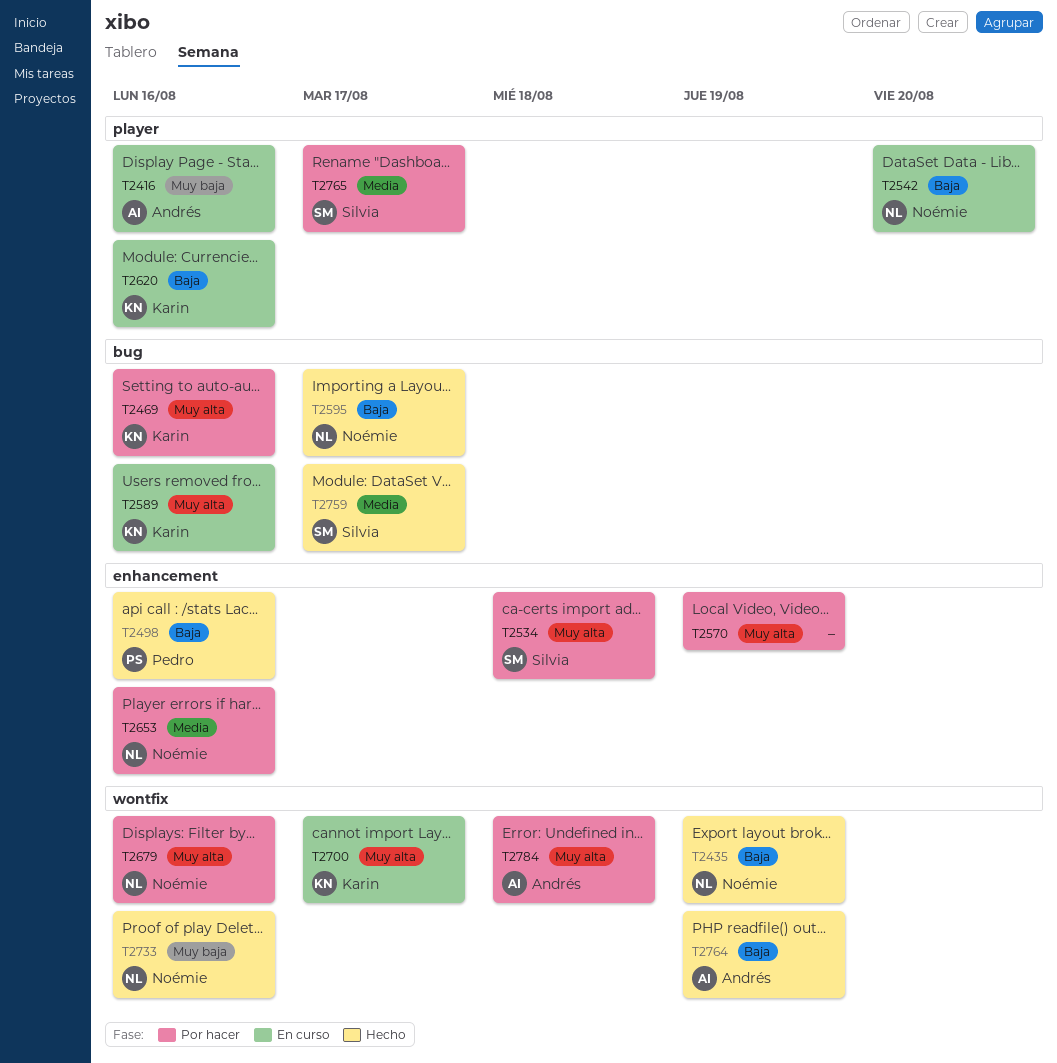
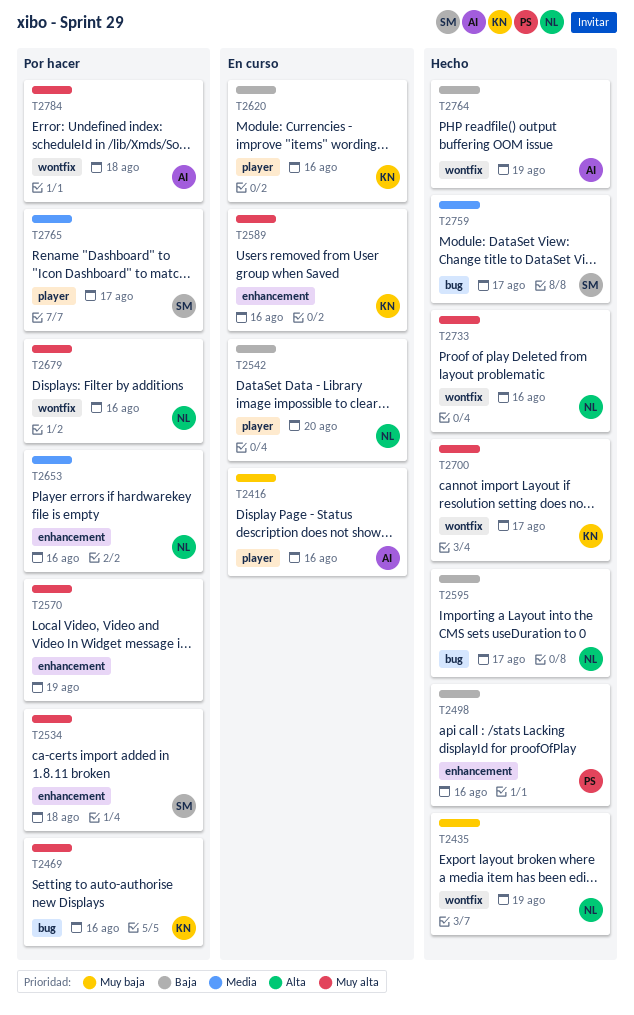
T2435, priority: Baja -> Muy baja
T2589, label: bug -> enhancement
T2700, status: En curso -> Hecho
T2733, priority: Muy baja -> Muy alta

